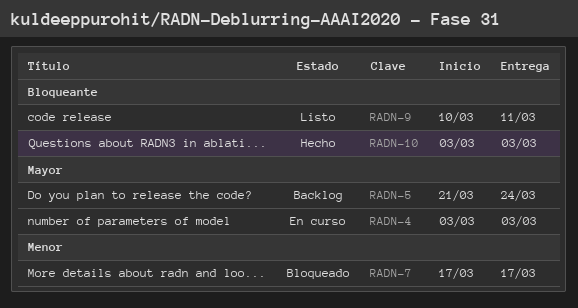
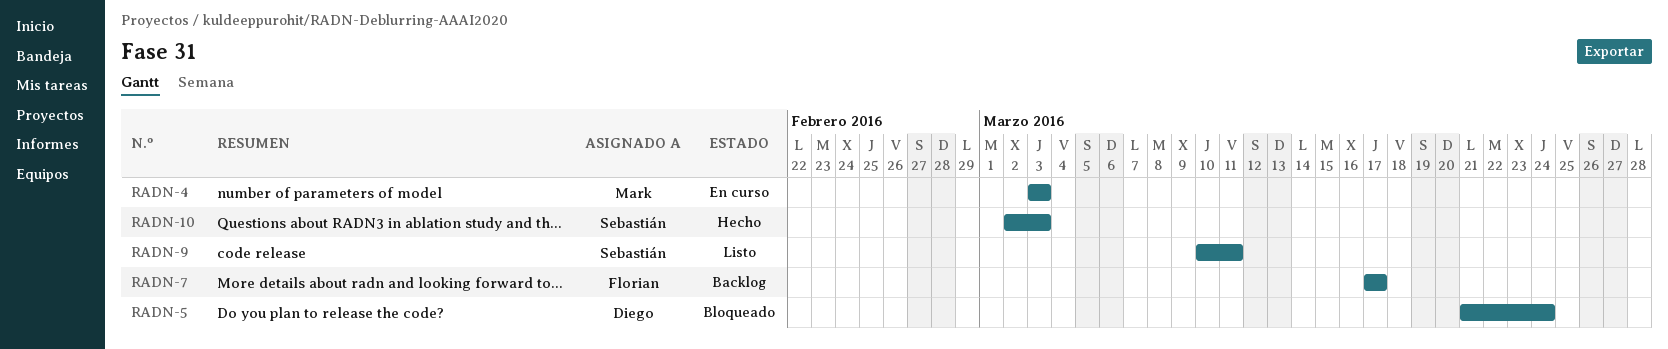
RADN-5, status: Backlog -> Bloqueado
RADN-7, status: Bloqueado -> Backlog
RADN-10, start: Mar 3 -> Mar 2

